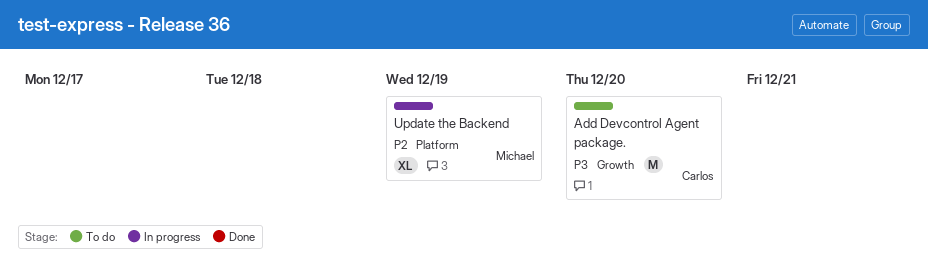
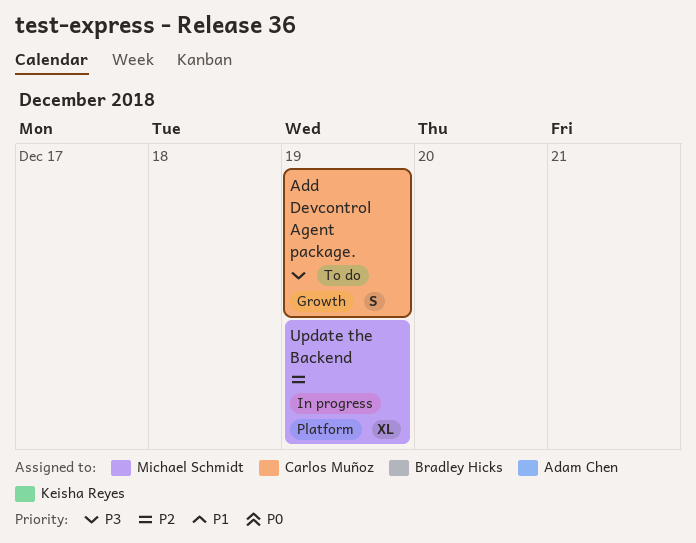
Add Devcontrol Agent package., estimate: M -> S
Add Devcontrol Agent package., due: Dec 20 -> Dec 19

